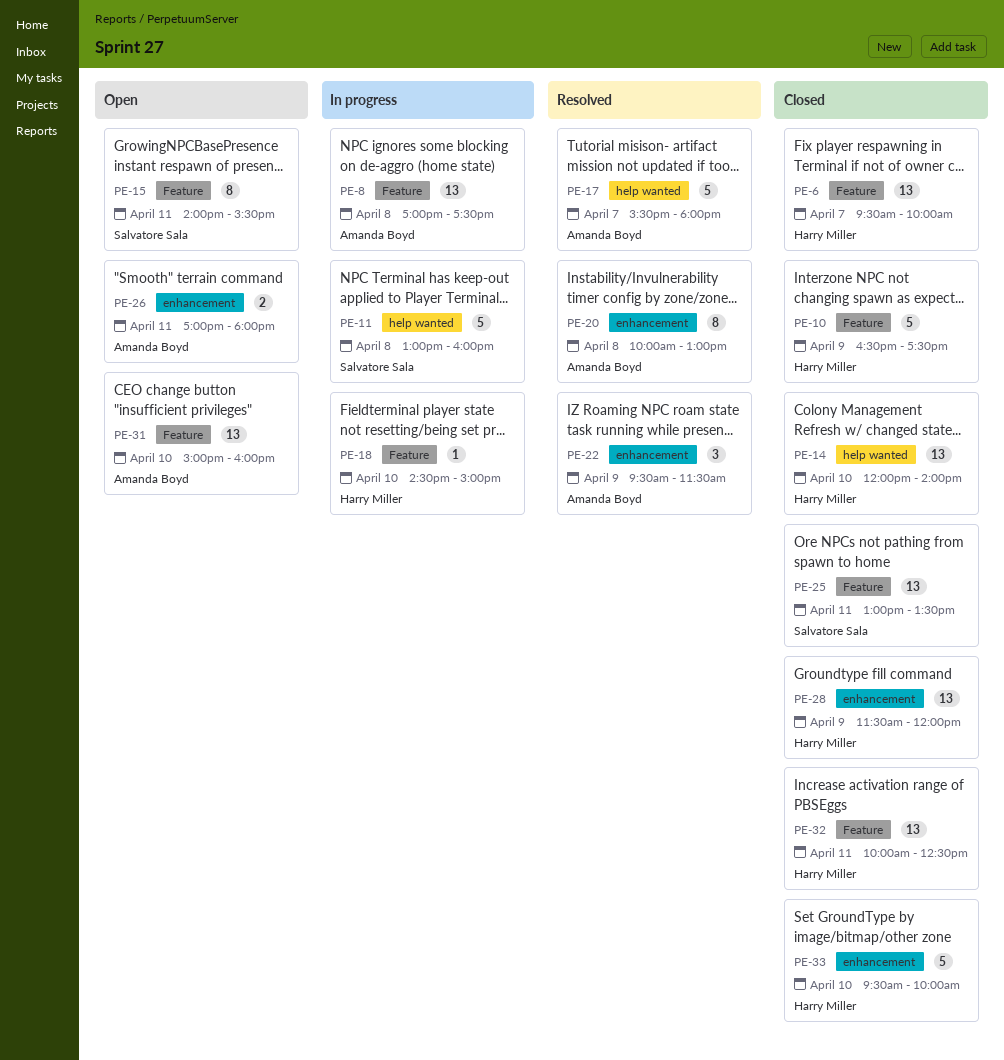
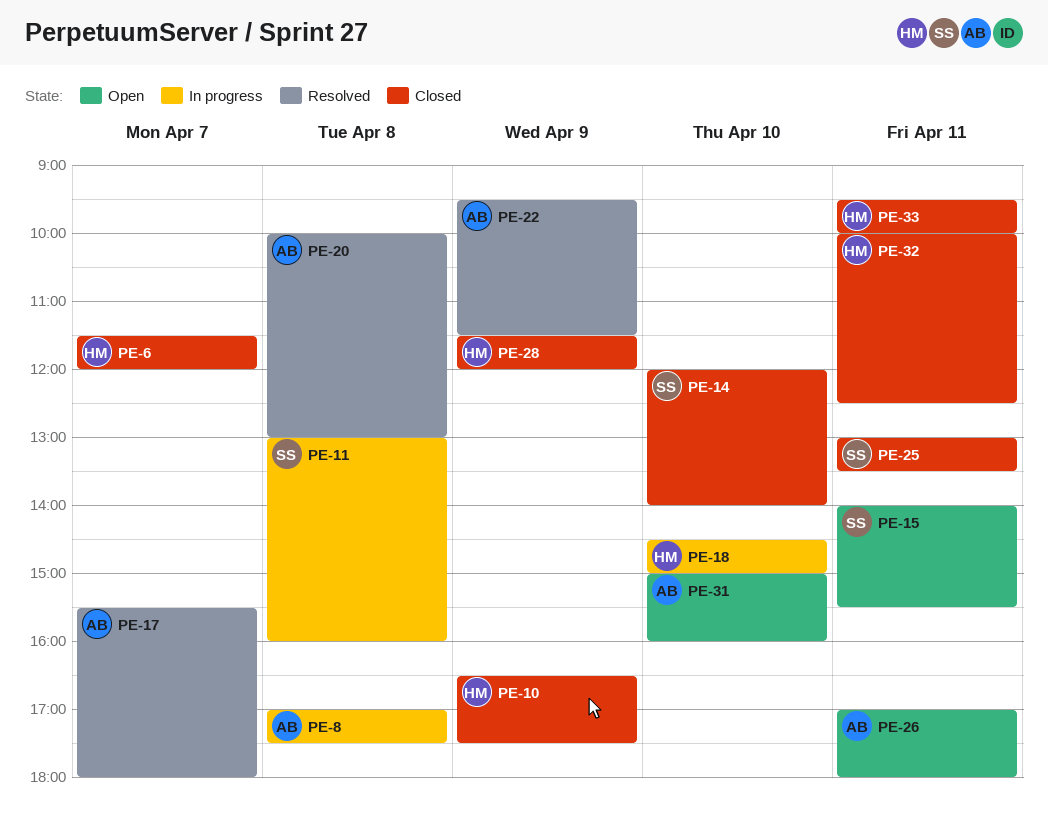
PE-6, begins: 09:30 -> 11:30
PE-6, ends: 10:00 -> 12:00
PE-14, owner: Harry Miller -> Salvatore Sala
PE-33, day: Apr 10 -> Apr 11

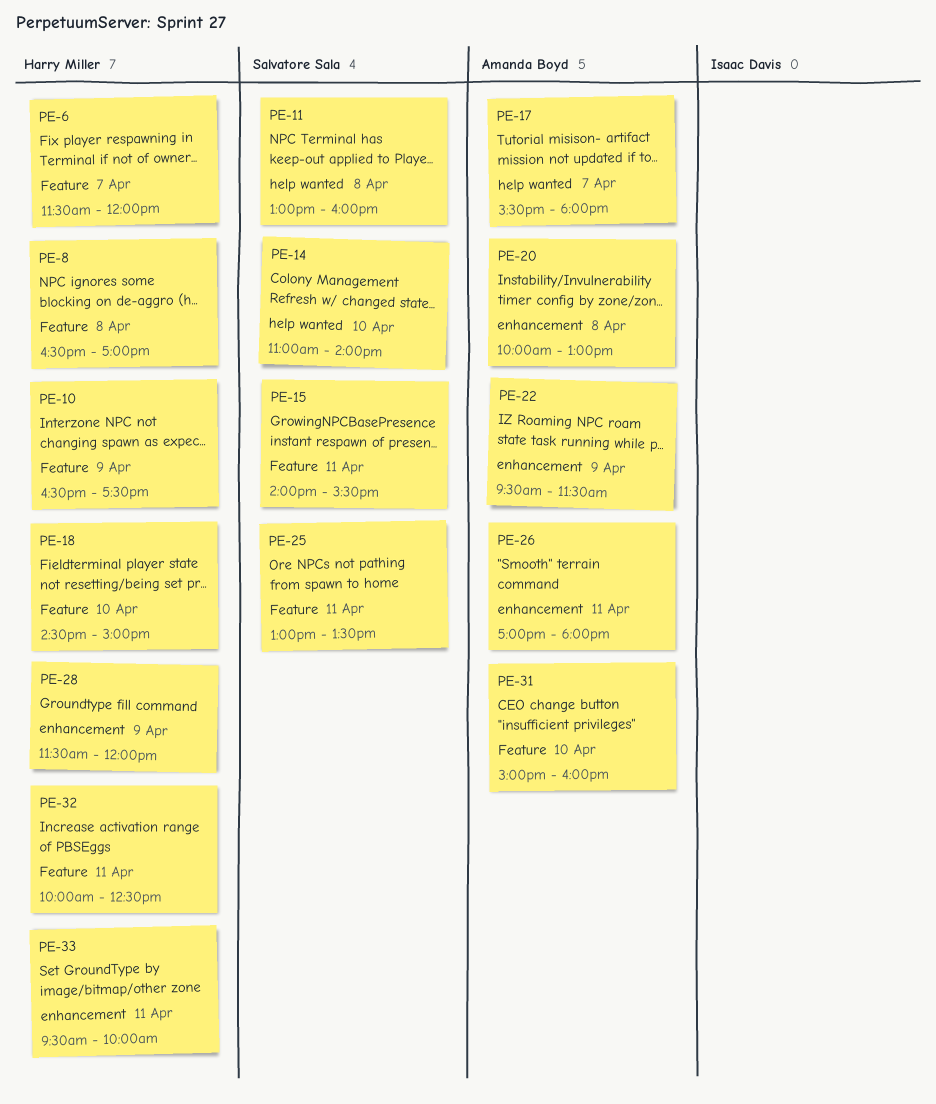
PE-8, owner: Amanda Boyd -> Harry Miller
PE-8, begins: 17:00 -> 16:30
PE-8, ends: 17:30 -> 17:00
PE-14, begins: 12:00 -> 11:00

